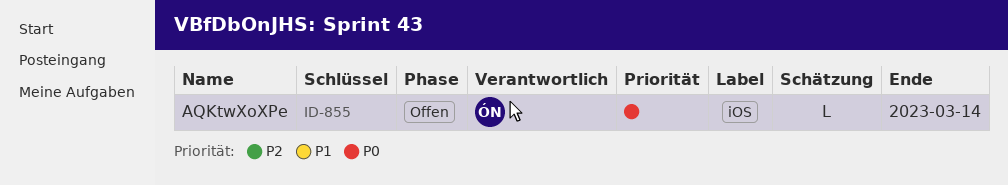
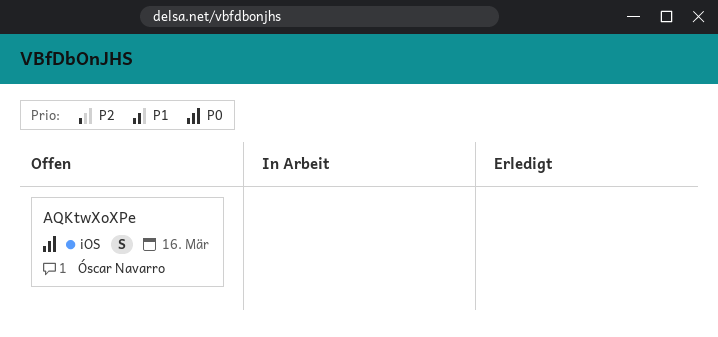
AQKtwXoXPe, estimate: L -> S
AQKtwXoXPe, due: Mar 14 -> Mar 16

